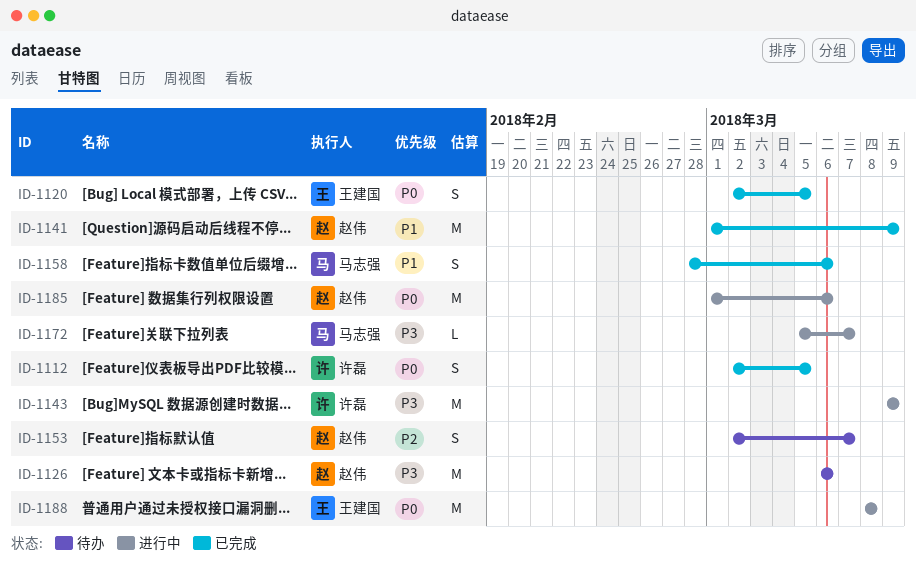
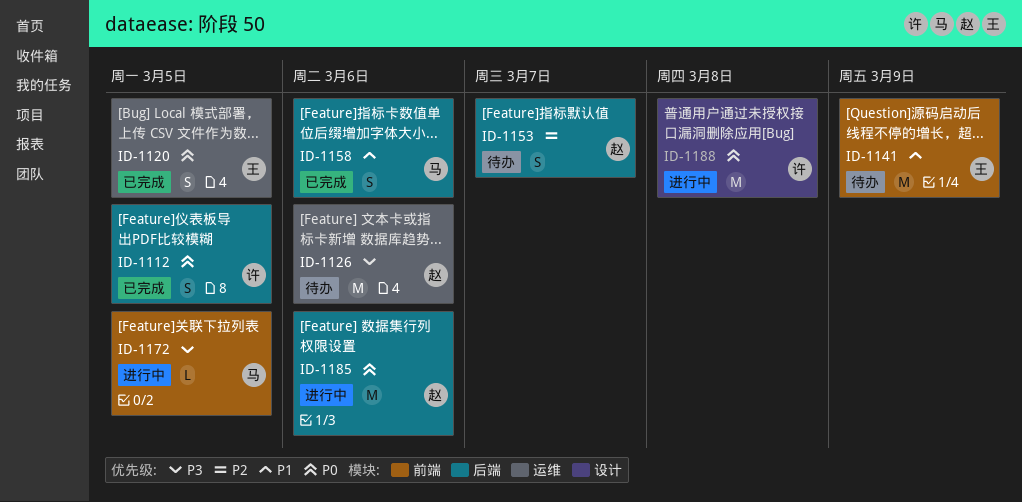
ID-1141, status: 已完成 -> 待办
ID-1141, owner: 赵伟 -> 王建国
ID-1143: present -> none
ID-1172, due: Mar 7 -> Mar 5
ID-1188, owner: 王建国 -> 许磊

